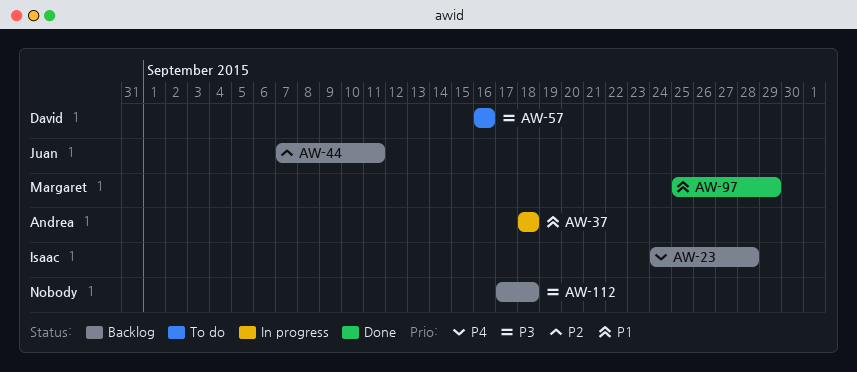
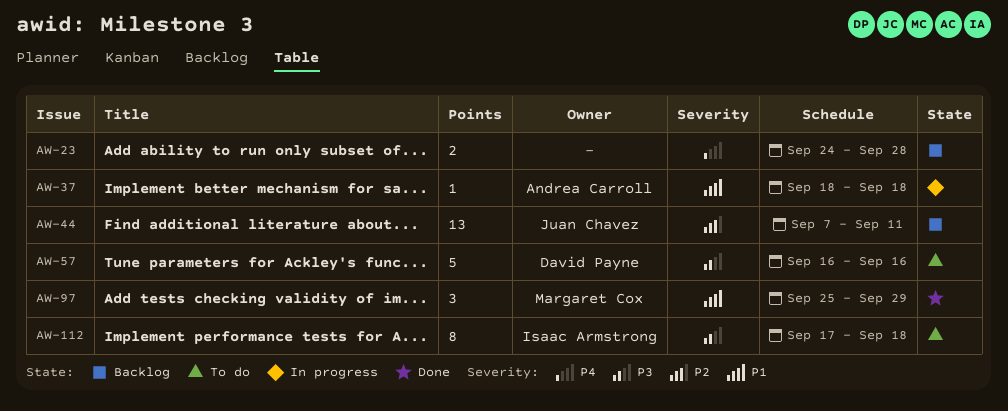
AW-23, owner: Isaac Armstrong -> none
AW-112, status: Backlog -> To do
AW-112, owner: none -> Isaac Armstrong

